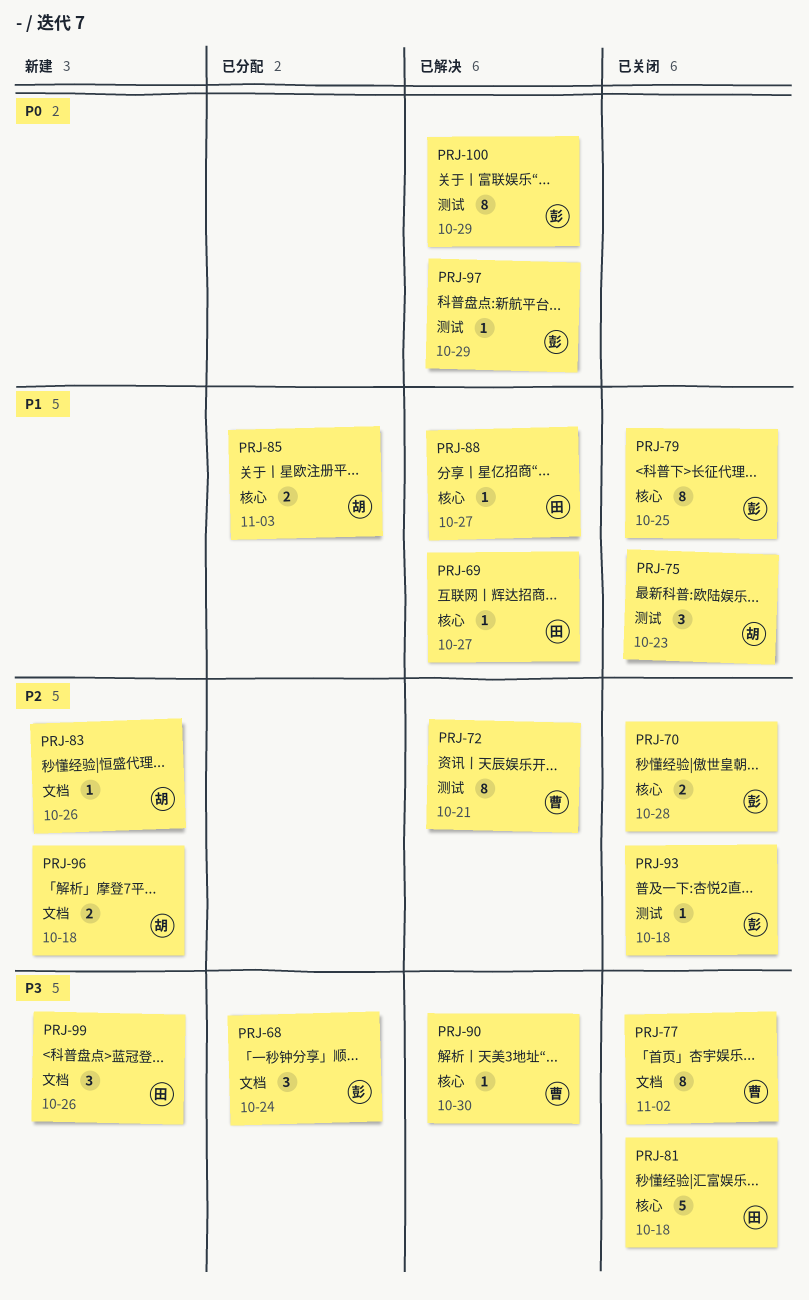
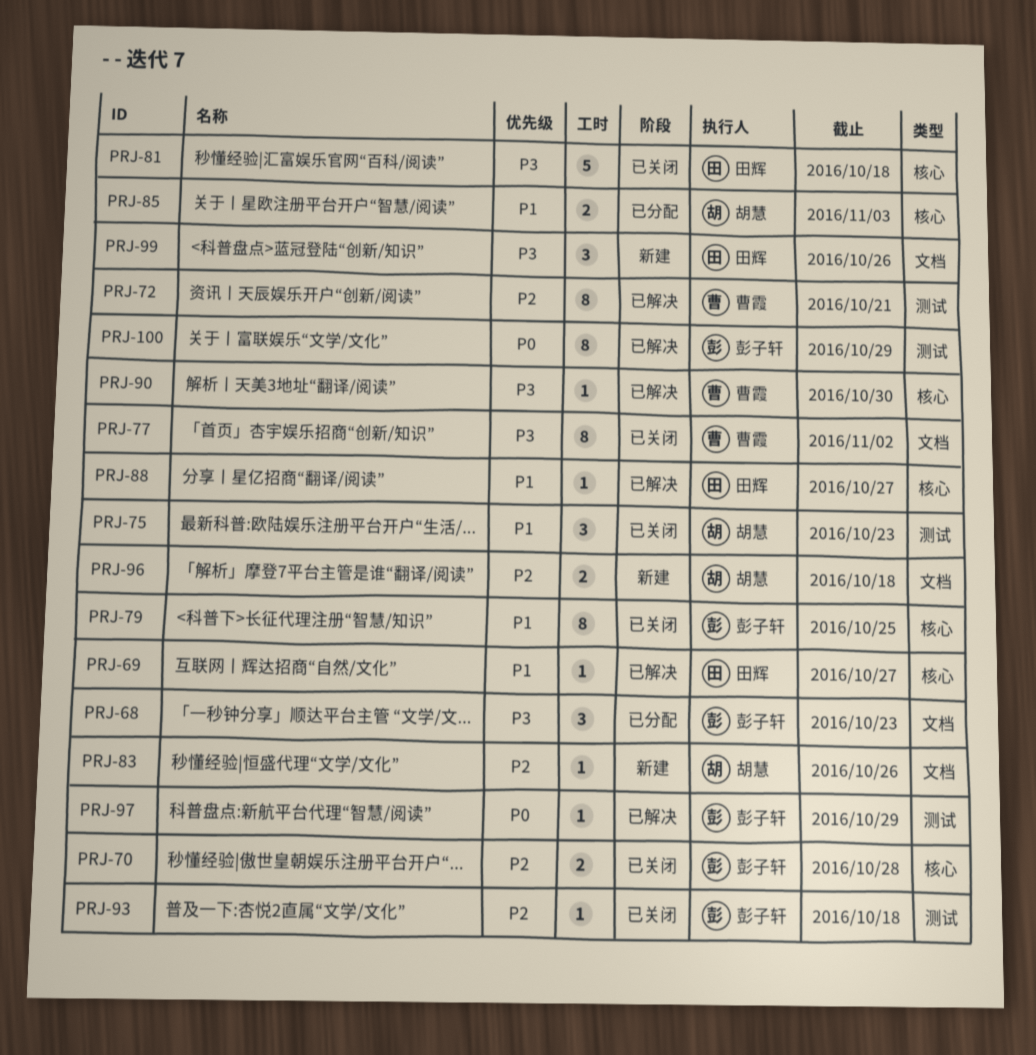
PRJ-68, due: Oct 24 -> Oct 23

